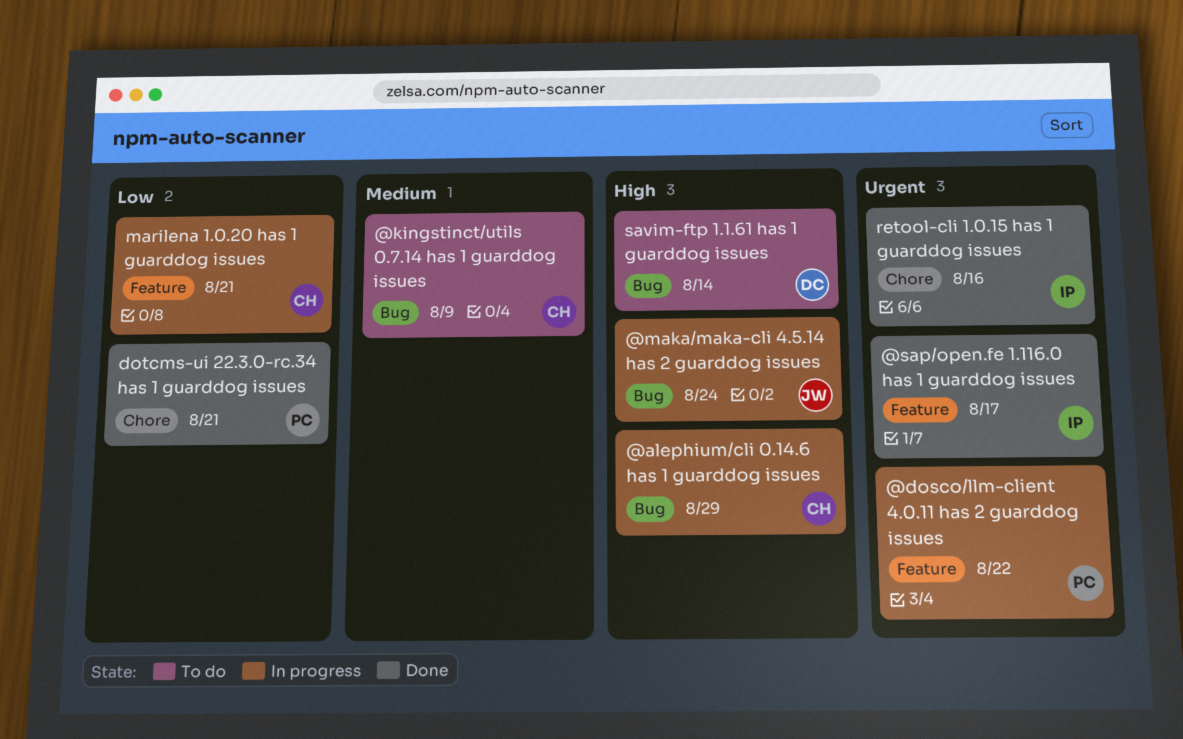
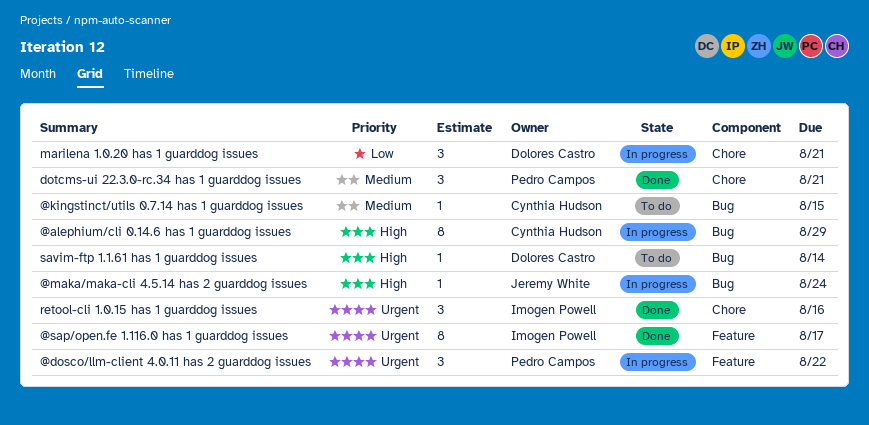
@kingstinct/utils 0.7.14 has 1 guarddog issues, due: Aug 9 -> Aug 15
dotcms-ui 22.3.0-rc.34 has 1 guarddog issues, priority: Low -> Medium
marilena 1.0.20 has 1 guarddog issues, owner: Cynthia Hudson -> Dolores Castro
marilena 1.0.20 has 1 guarddog issues, label: Feature -> Chore

